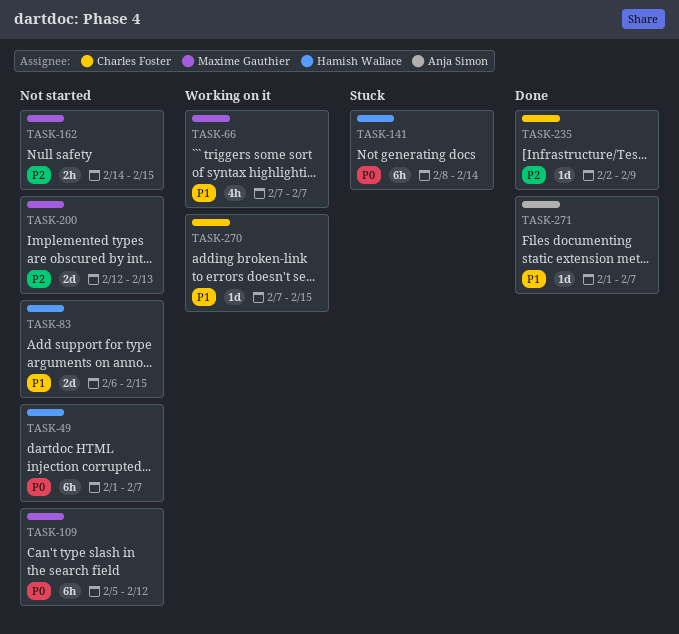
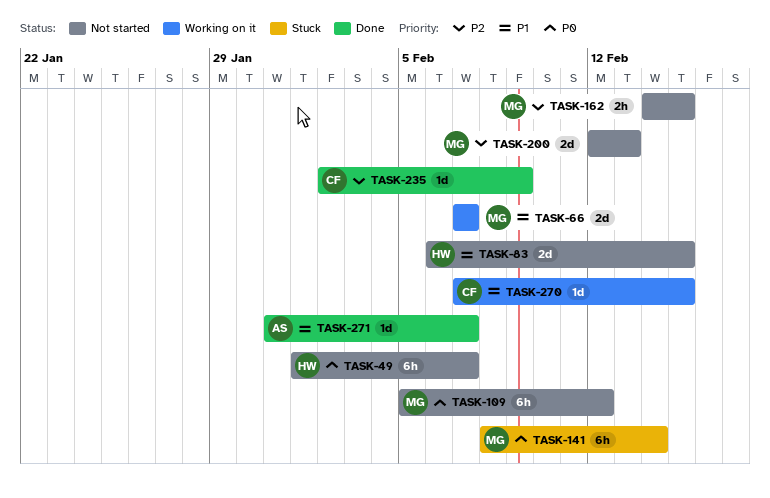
TASK-66, estimate: 4h -> 2d
TASK-141, owner: Hamish Wallace -> Maxime Gauthier
TASK-271, start: Feb 1 -> Jan 31

